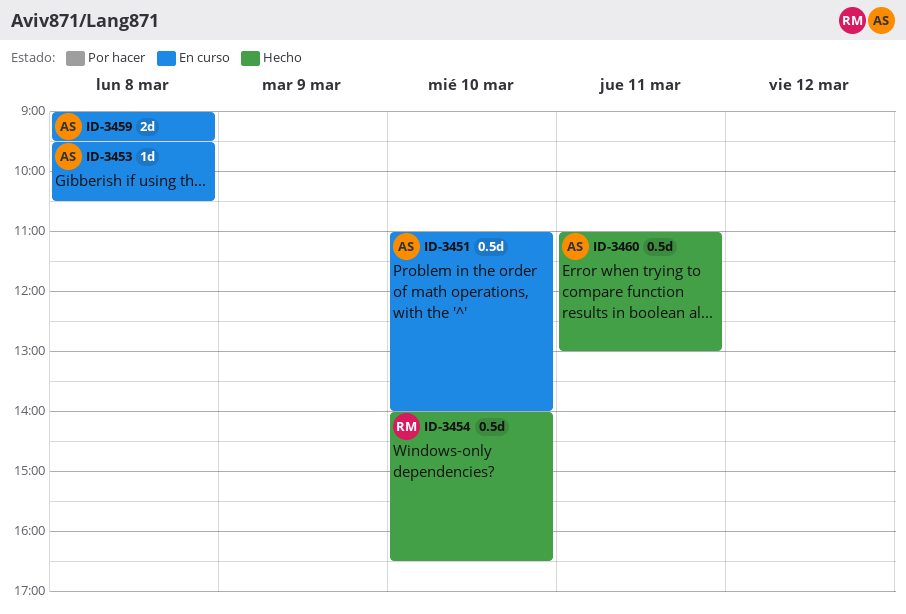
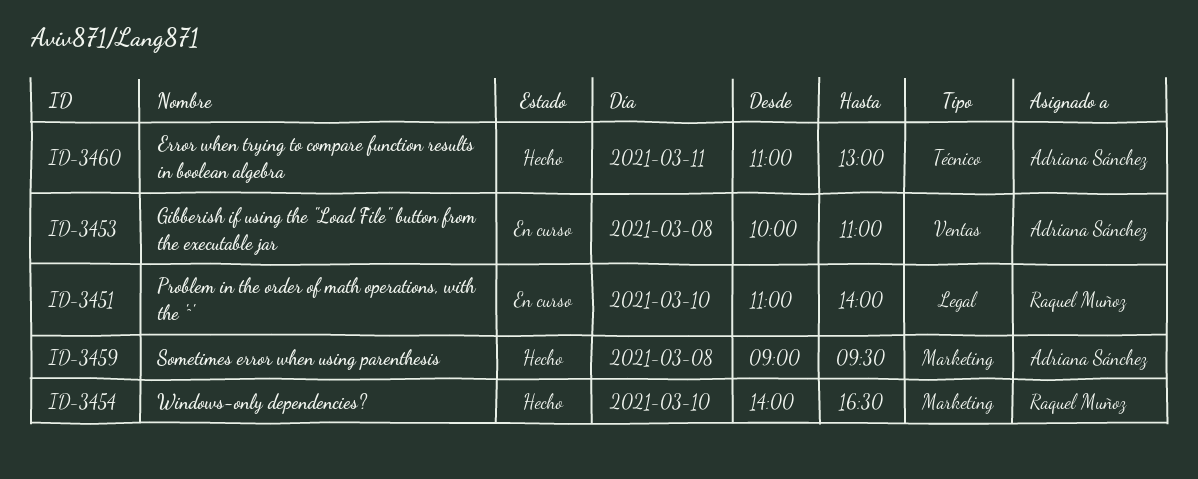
ID-3451, owner: Adriana Sánchez -> Raquel Muñoz
ID-3453, begins: 09:30 -> 10:00
ID-3453, ends: 10:30 -> 11:00
ID-3459, status: En curso -> Hecho

